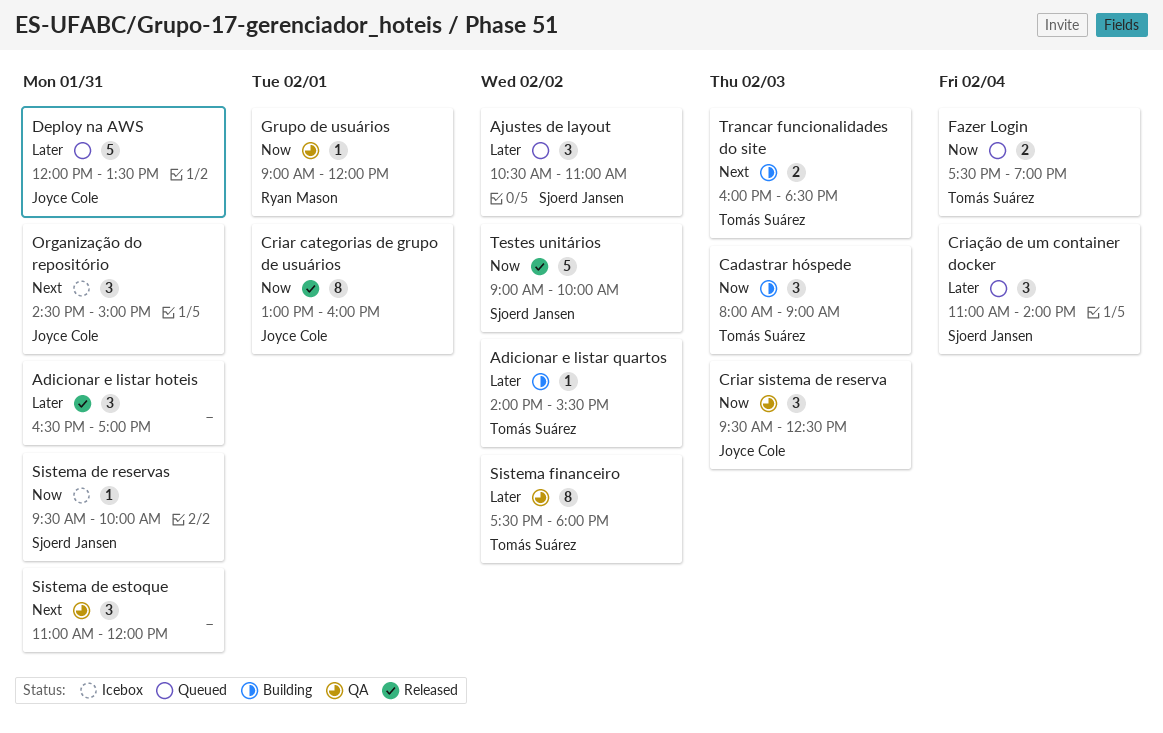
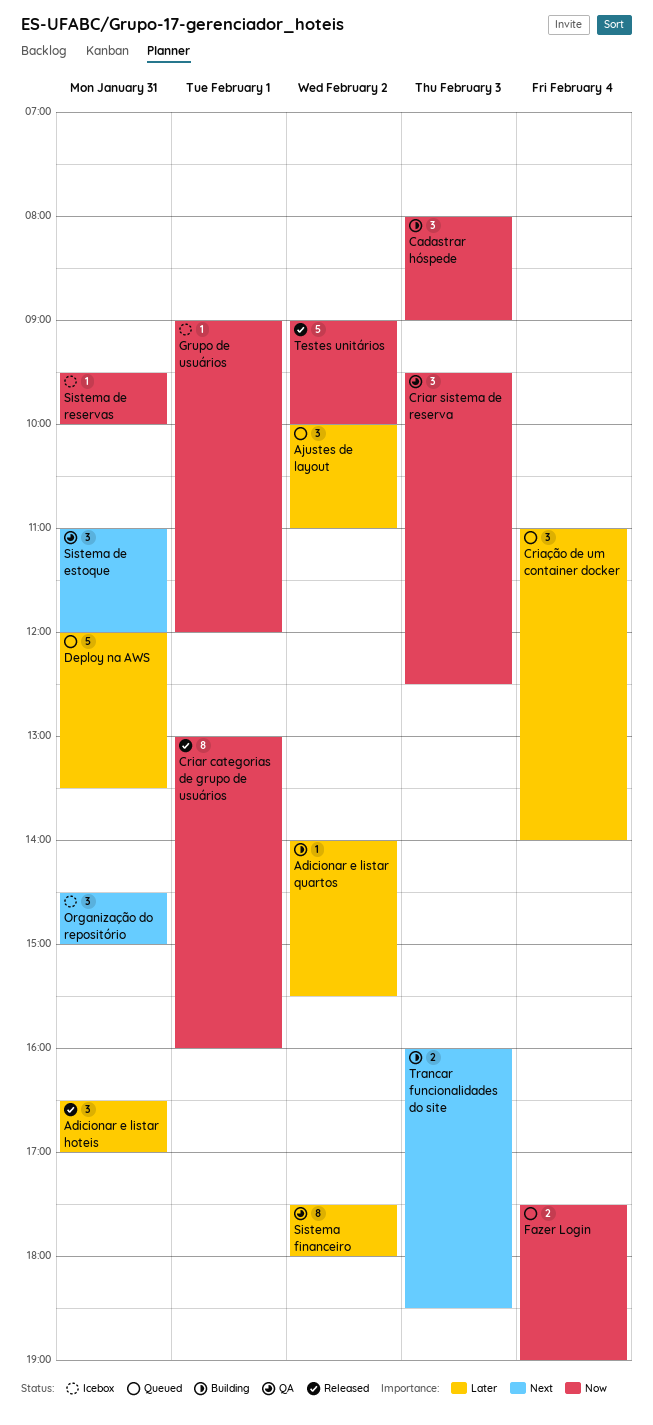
Ajustes de layout, begins: 10:30 -> 10:00
Grupo de usuários, status: QA -> Icebox

